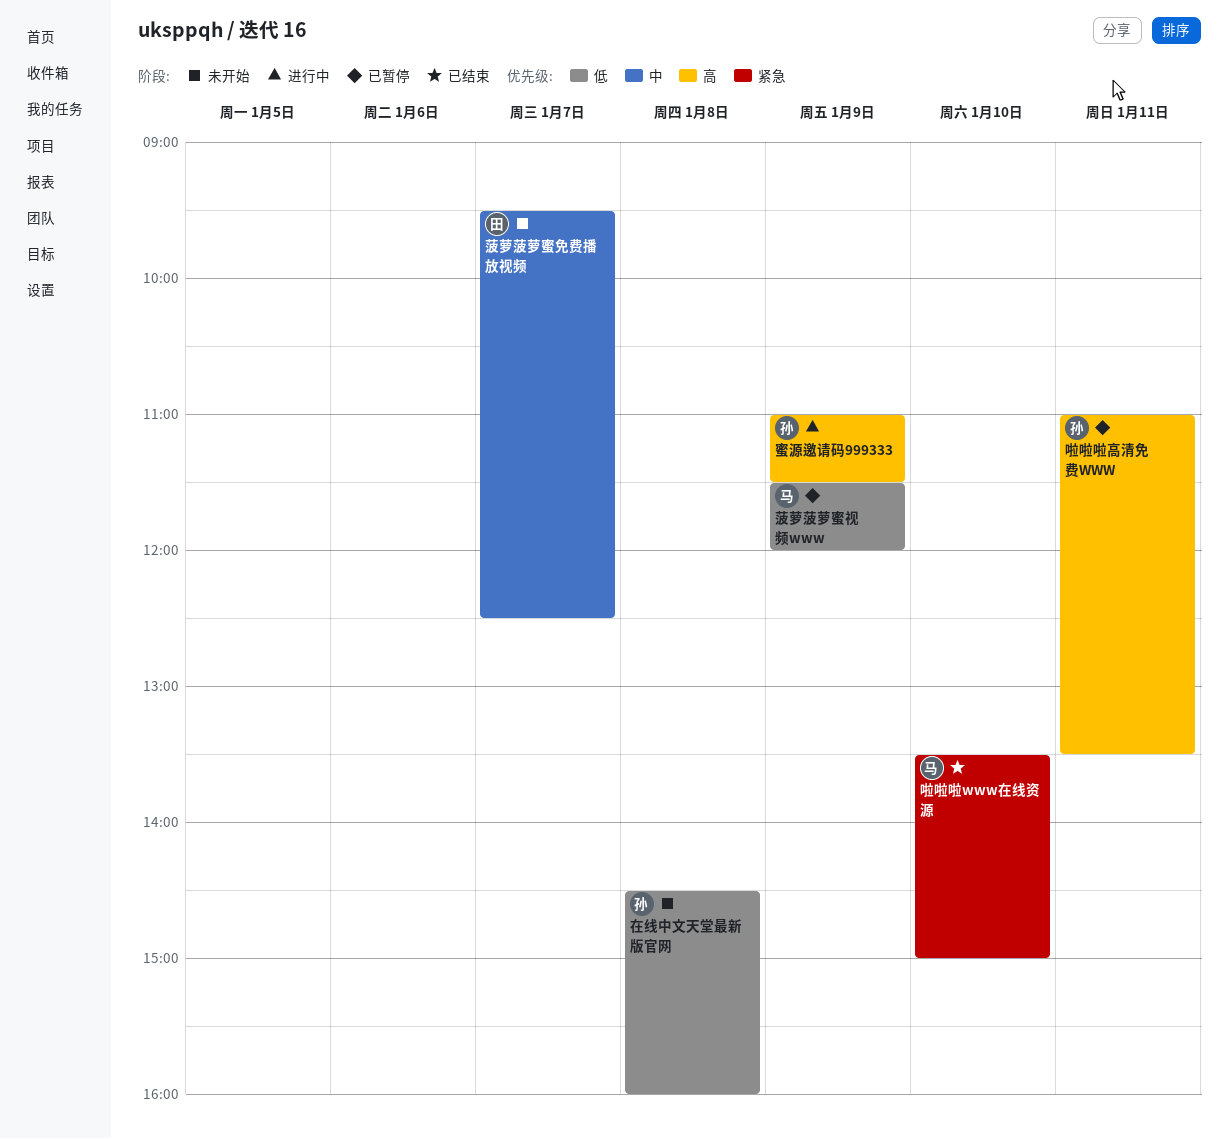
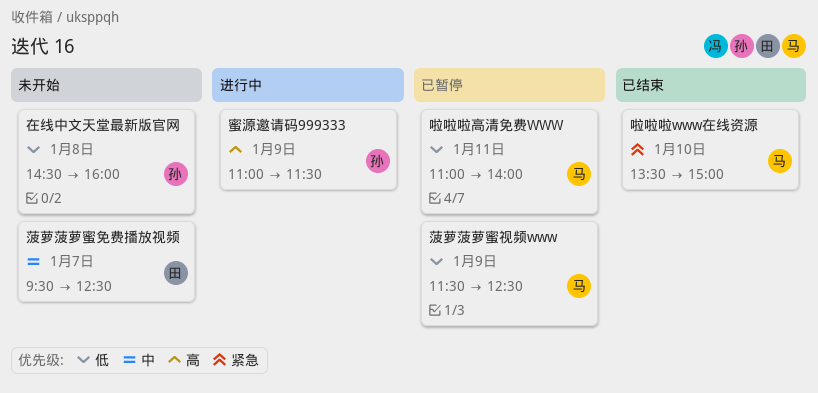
啦啦啦高清免费WWW, owner: 孙 -> 马
啦啦啦高清免费WWW, priority: 高 -> 低
啦啦啦高清免费WWW, ends: 13:30 -> 14:00
菠萝菠萝蜜视频www, ends: 12:00 -> 12:30

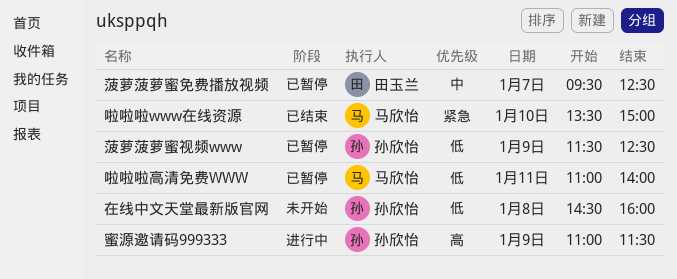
菠萝菠萝蜜免费播放视频, status: 未开始 -> 已暂停
菠萝菠萝蜜视频www, owner: 马欣怡 -> 孙欣怡

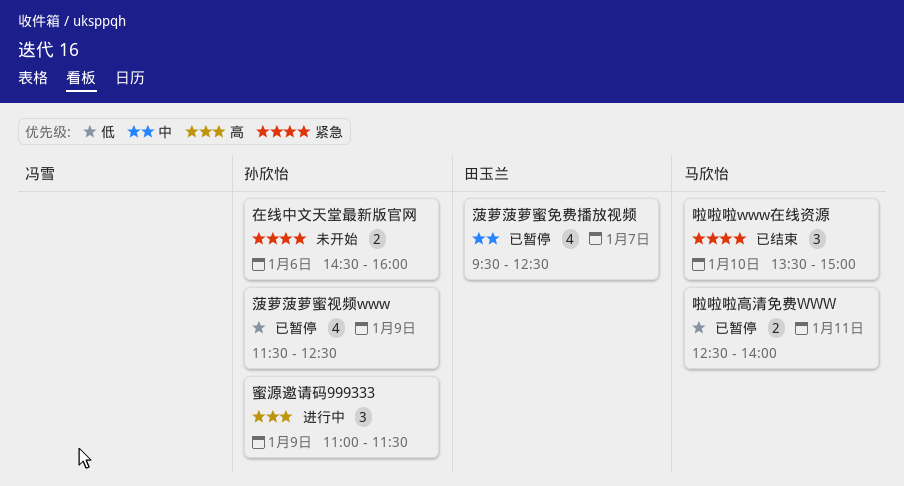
啦啦啦高清免费WWW, begins: 11:00 -> 12:30
在线中文天堂最新版官网, priority: 低 -> 紧急
在线中文天堂最新版官网, day: Jan 8 -> Jan 6

